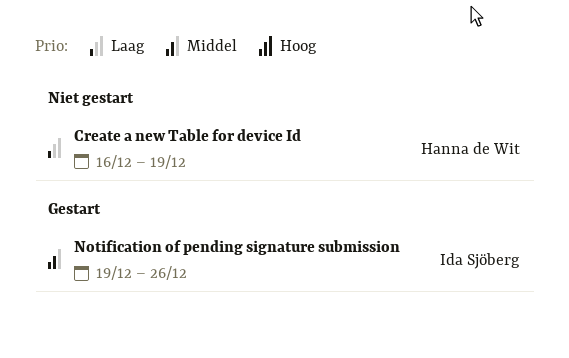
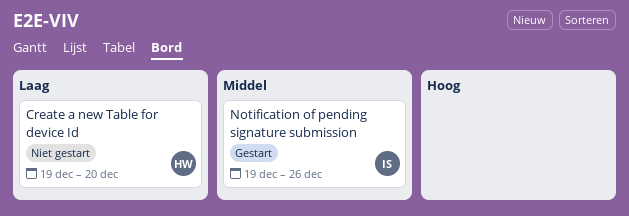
Create a new Table for device Id, start: Dec 16 -> Dec 19
Create a new Table for device Id, due: Dec 19 -> Dec 20

